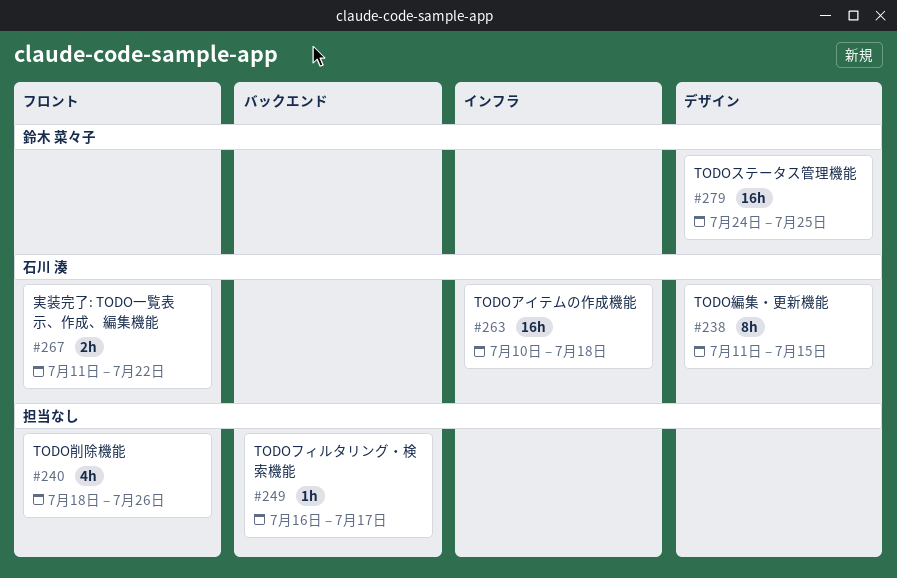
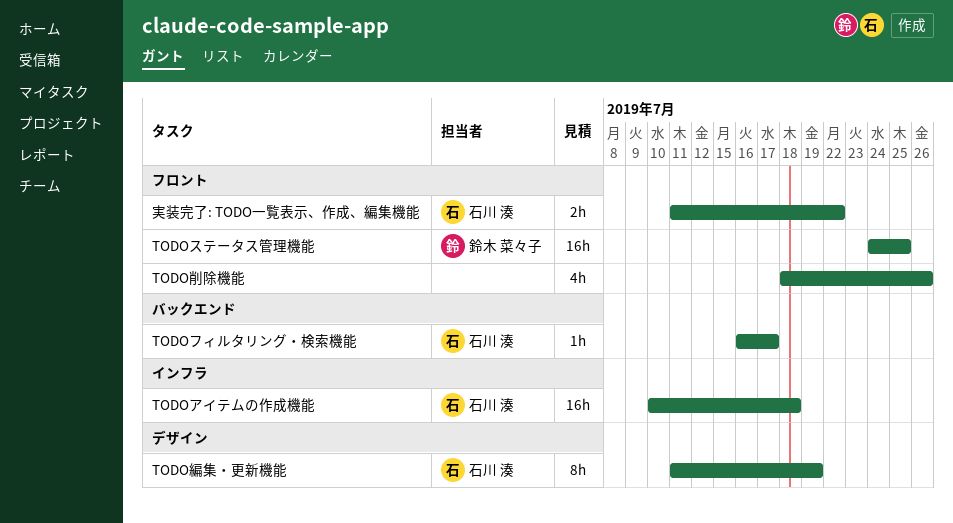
TODOステータス管理機能, label: デザイン -> フロント
TODOフィルタリング・検索機能, owner: none -> 石川 湊
TODO編集・更新機能, due: Jul 15 -> Jul 19

